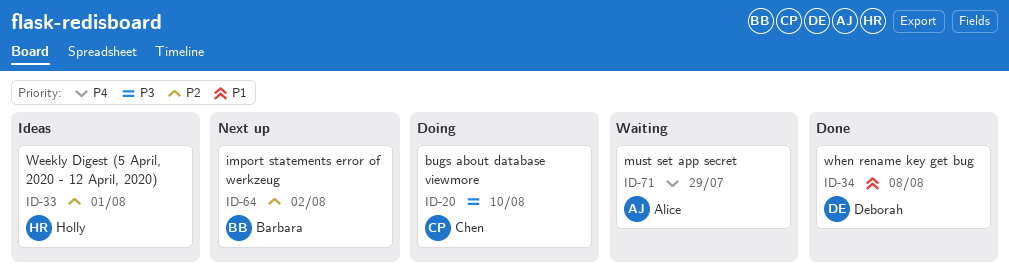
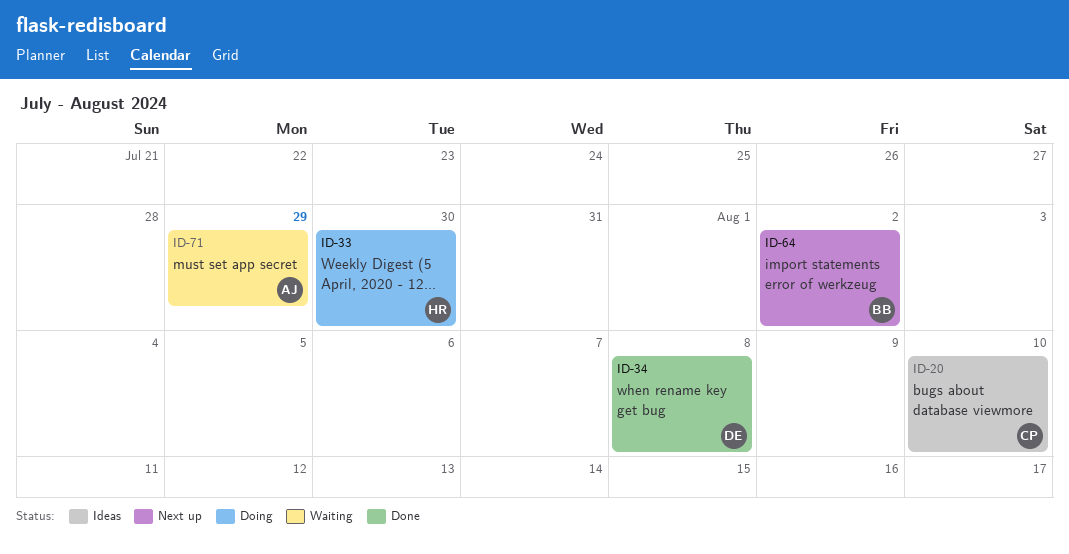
ID-20, status: Doing -> Ideas
ID-33, status: Ideas -> Doing
ID-33, due: Aug 1 -> Jul 30

